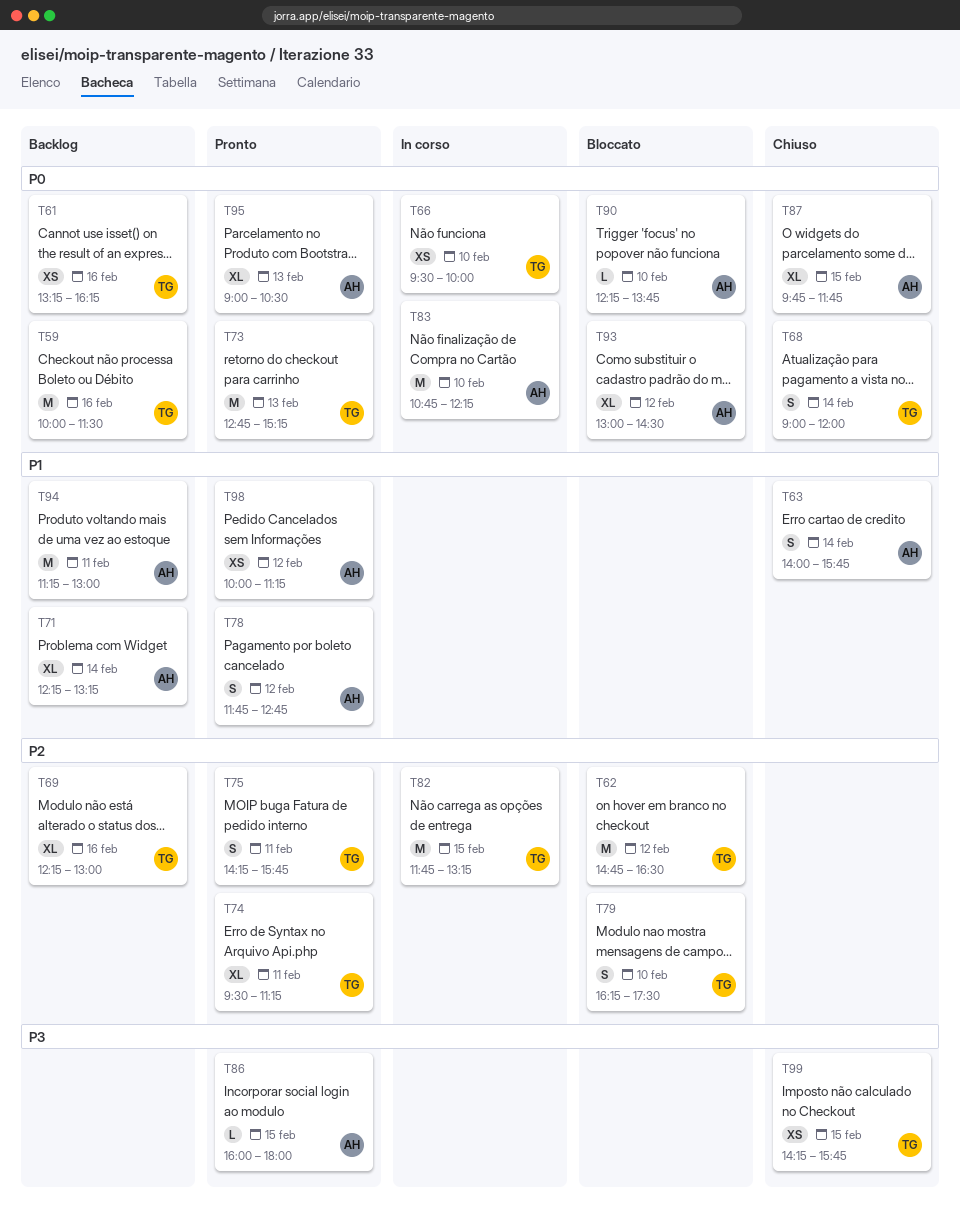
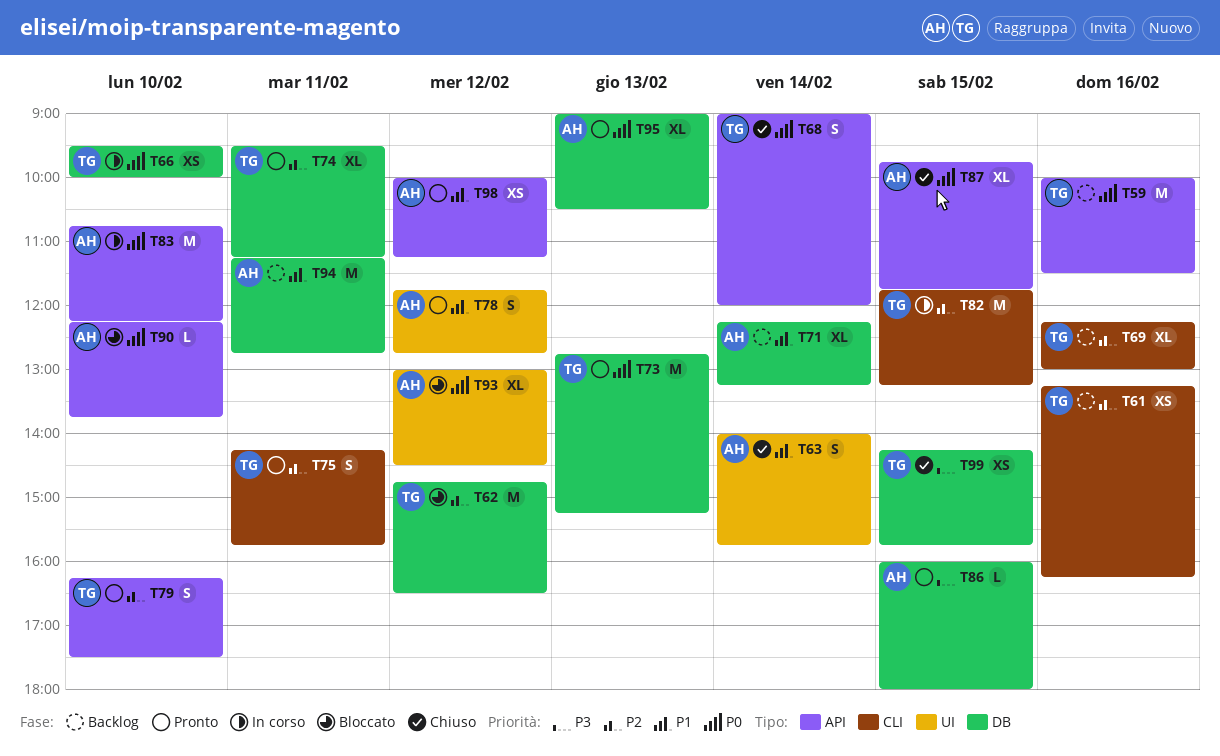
T61, priority: P0 -> P2
T79, status: Bloccato -> Pronto
T94, ends: 13:00 -> 12:45

